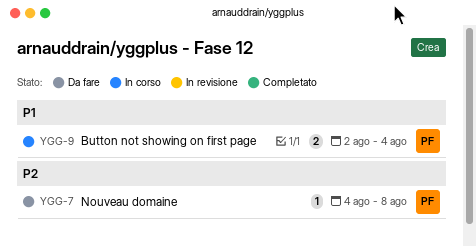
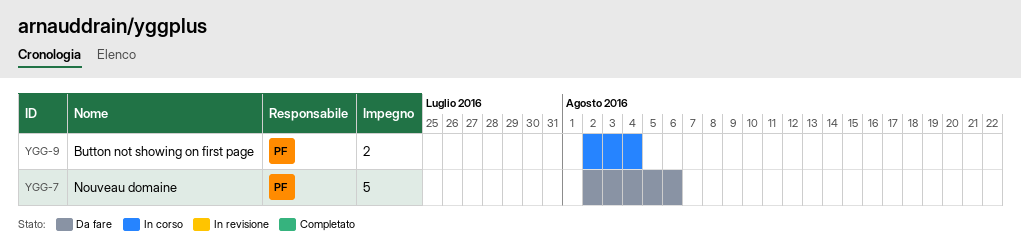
YGG-7, estimate: 1 -> 5
YGG-7, start: Aug 4 -> Aug 2
YGG-7, due: Aug 8 -> Aug 6

